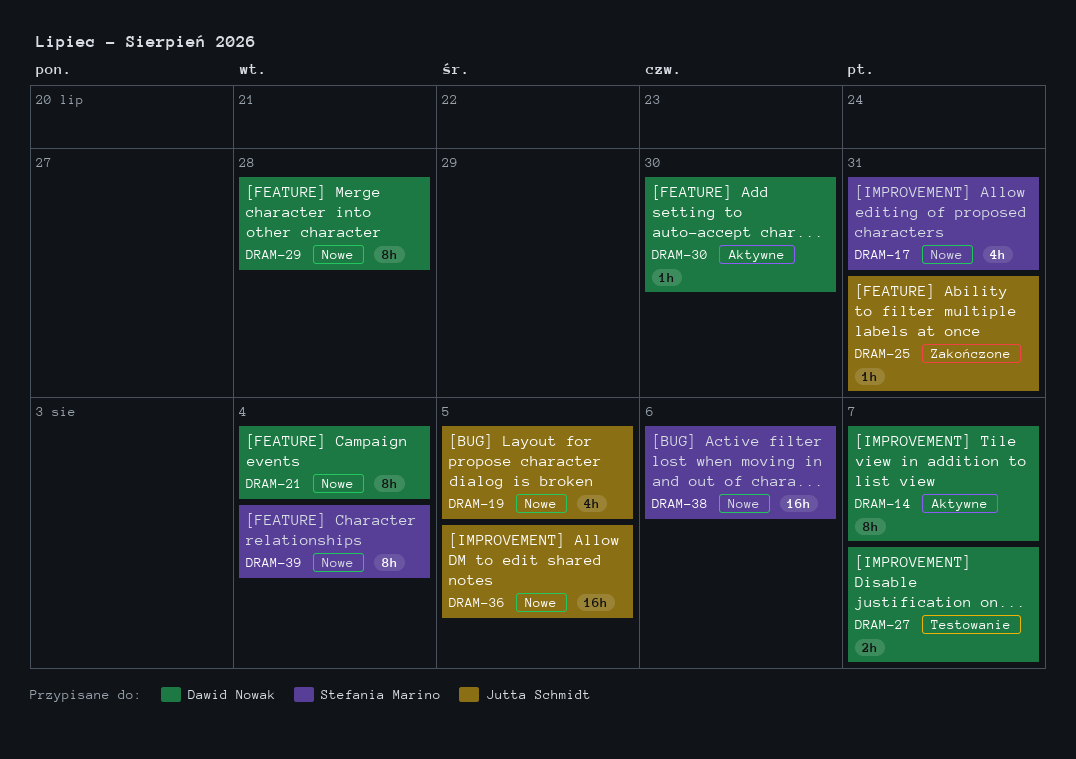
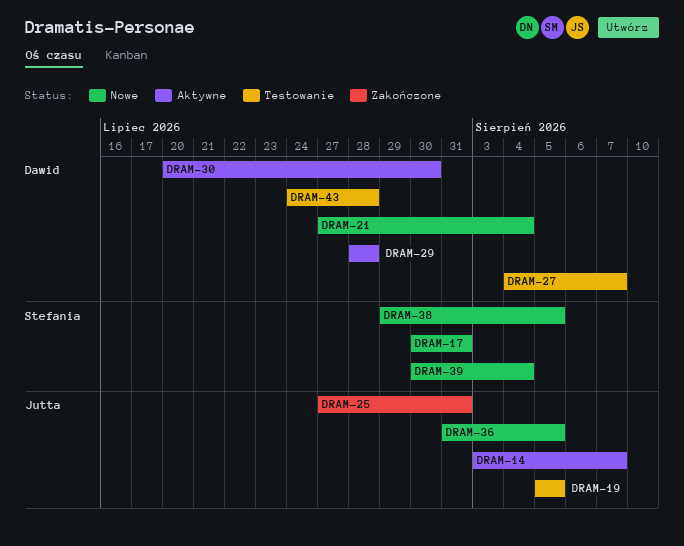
DRAM-14, owner: Dawid Nowak -> Jutta Schmidt
DRAM-19, status: Nowe -> Testowanie
DRAM-29, status: Nowe -> Aktywne
DRAM-38, due: Aug 6 -> Aug 5
DRAM-43: none -> present

